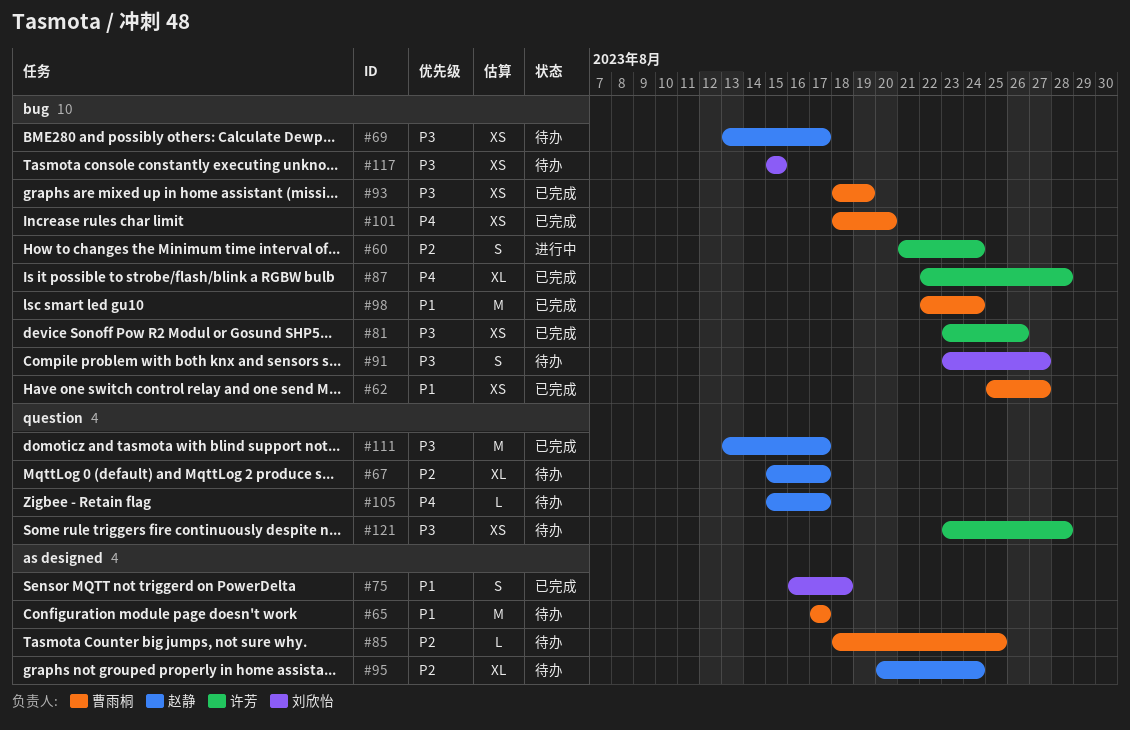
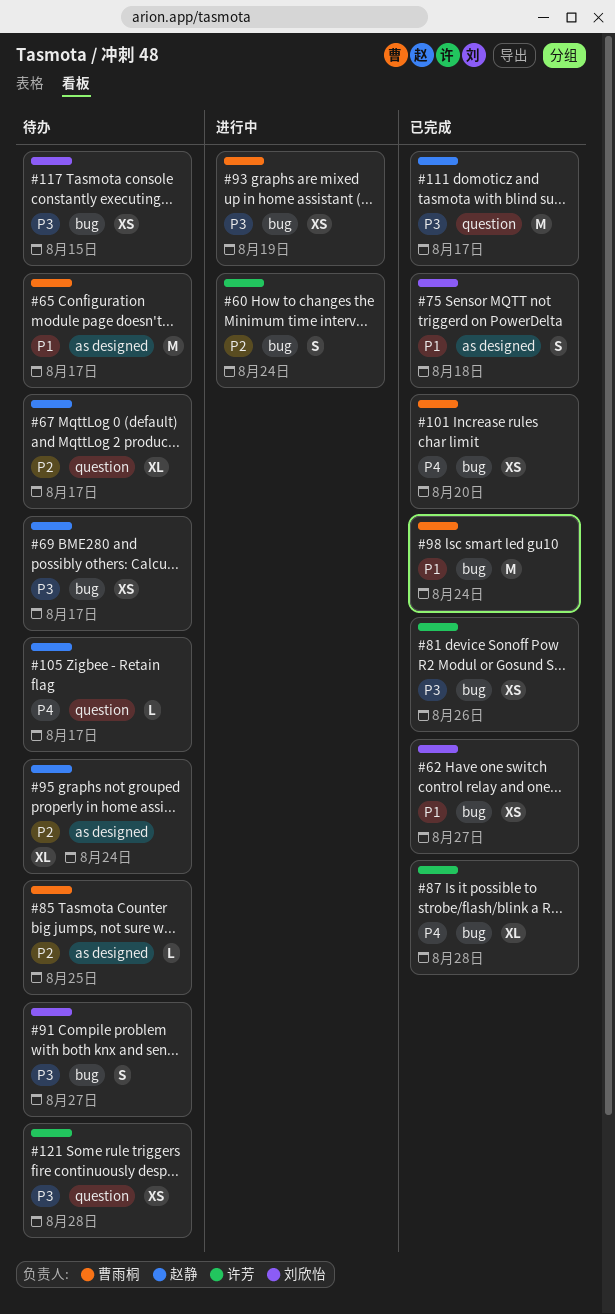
#62, owner: 曹雨桐 -> 刘欣怡
#93, status: 已完成 -> 进行中

